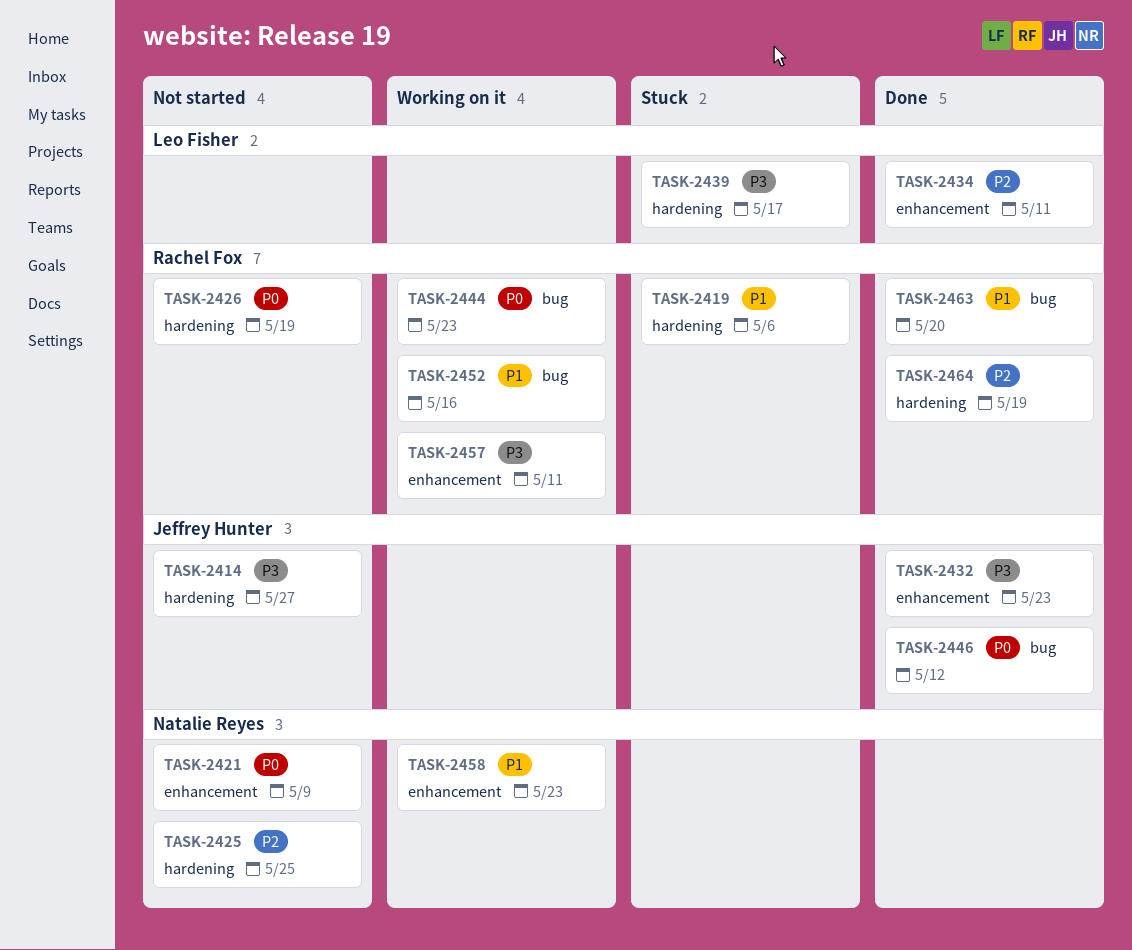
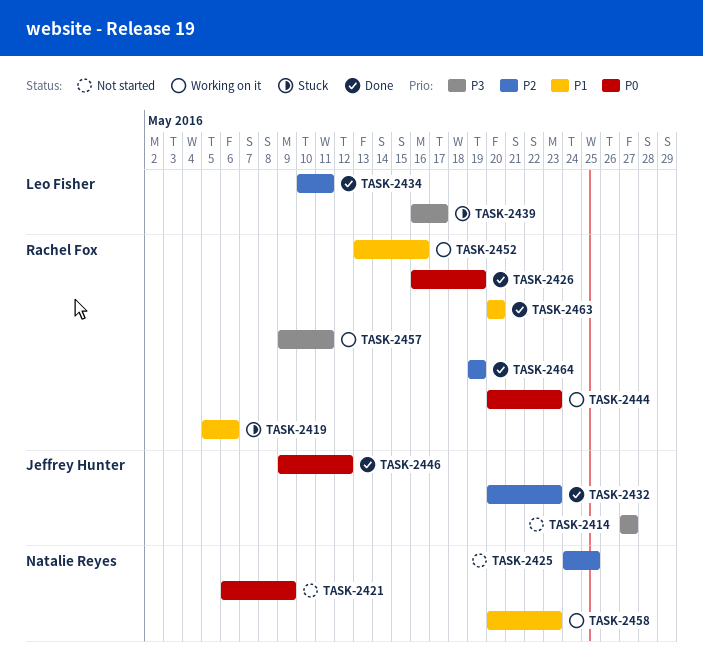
TASK-2426, status: Not started -> Done
TASK-2432, priority: P3 -> P2

